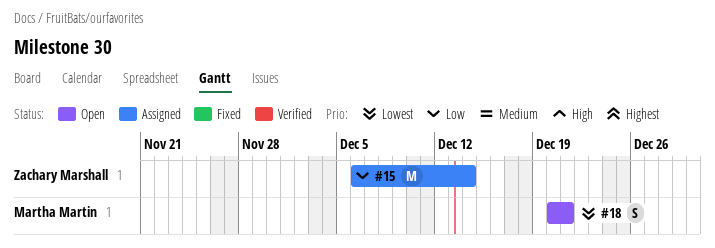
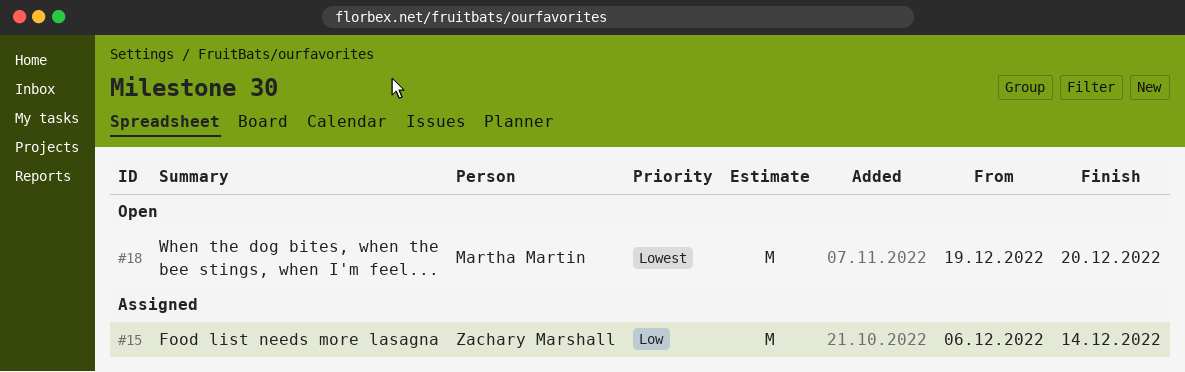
#18, estimate: S -> M
#18, start: Dec 20 -> Dec 19
#18, due: Dec 21 -> Dec 20

